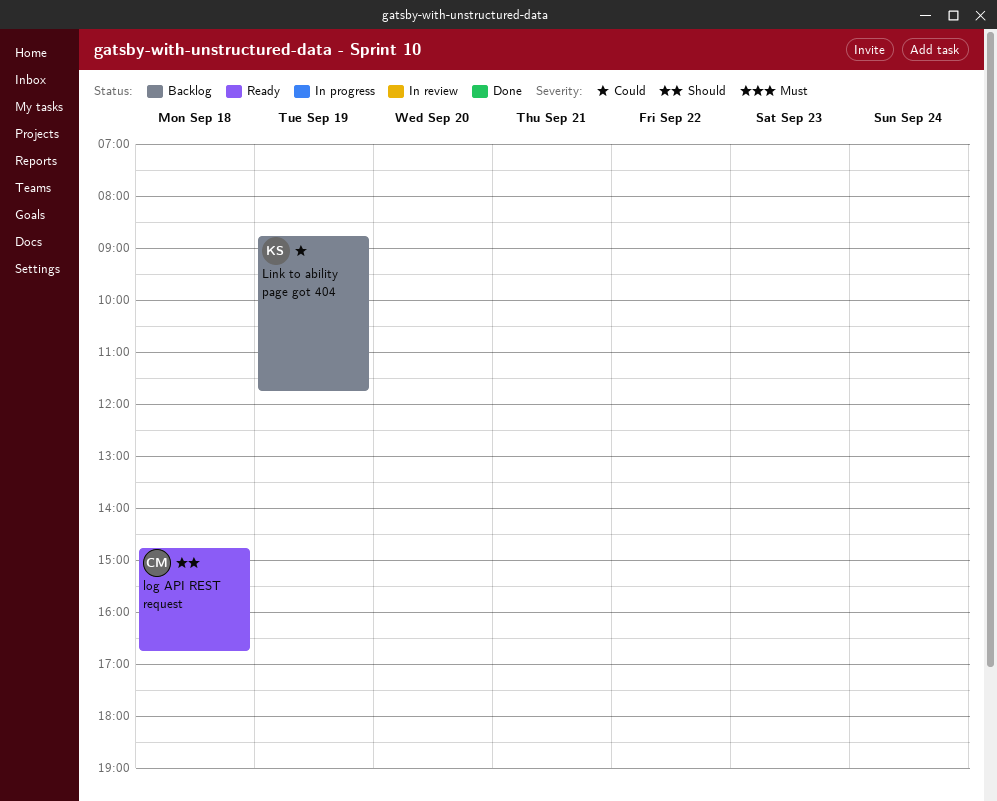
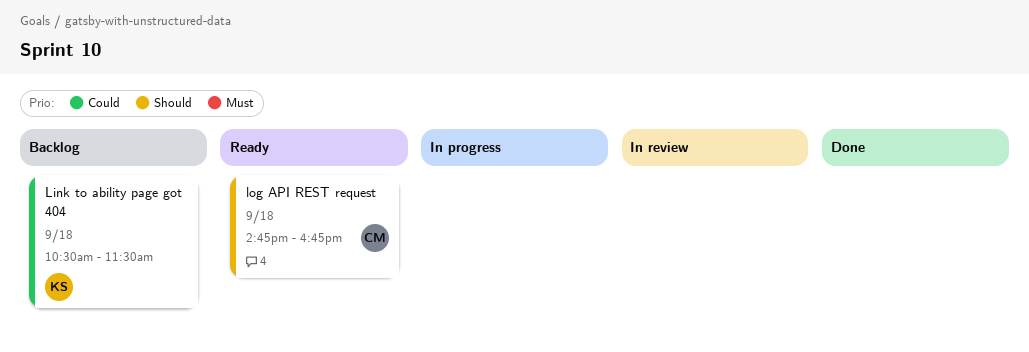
Link to ability page got 404, day: Sep 19 -> Sep 18
Link to ability page got 404, begins: 08:45 -> 10:30
Link to ability page got 404, ends: 11:45 -> 11:30

